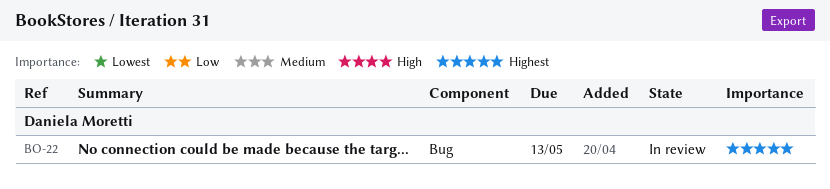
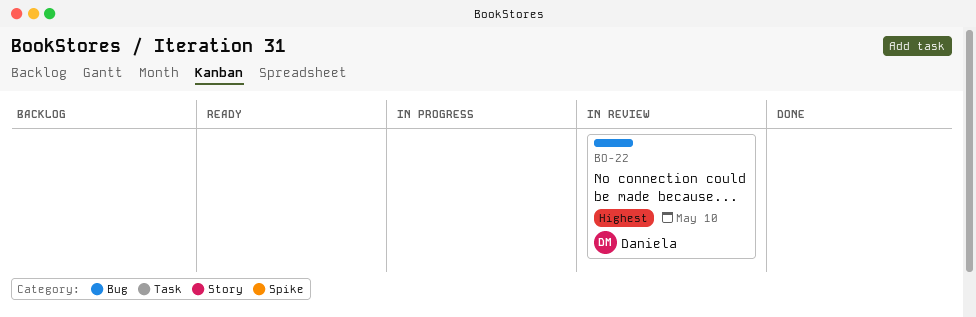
BO-22, due: May 13 -> May 10

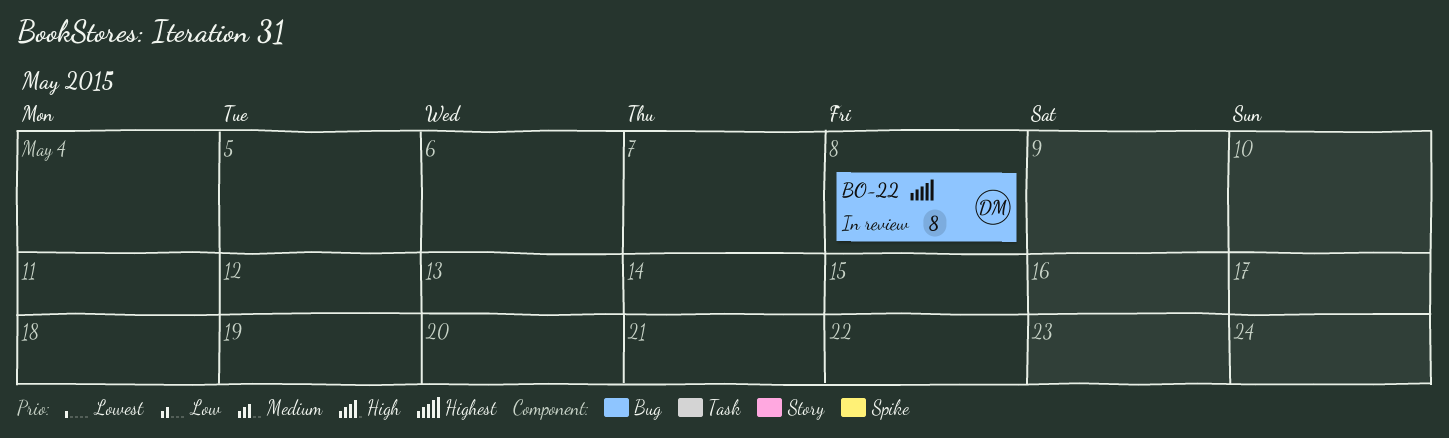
BO-22, due: May 10 -> May 8

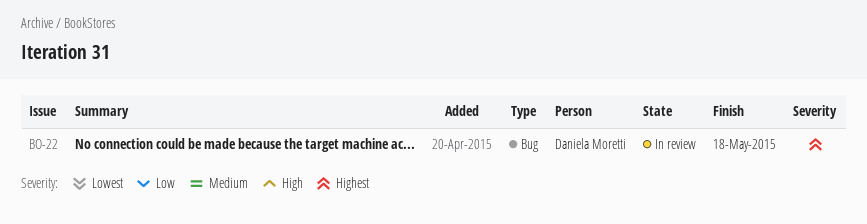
BO-22, due: May 8 -> May 18

